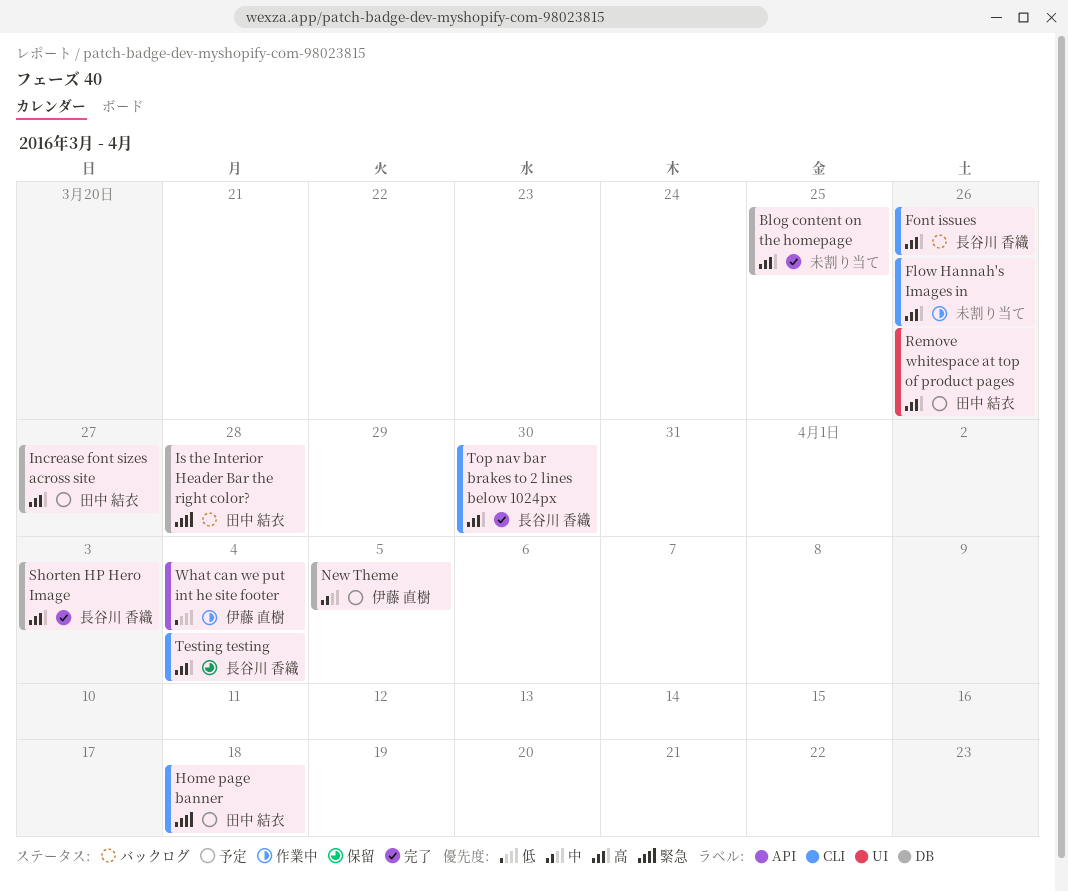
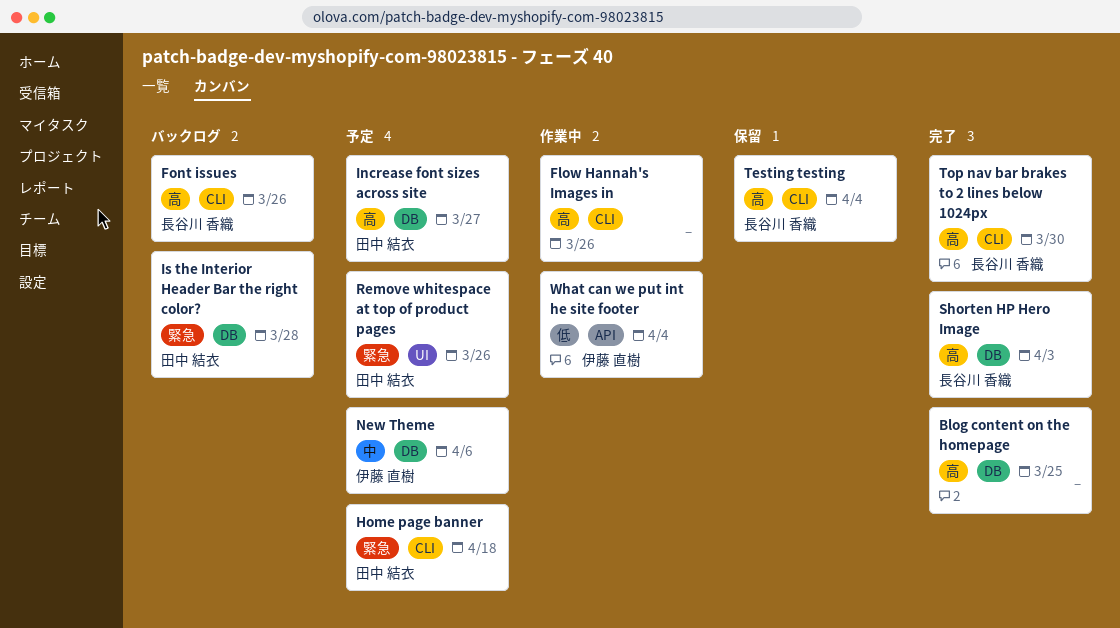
New Theme, due: Apr 5 -> Apr 6
Remove whitespace at top of product pages, priority: 高 -> 緊急

